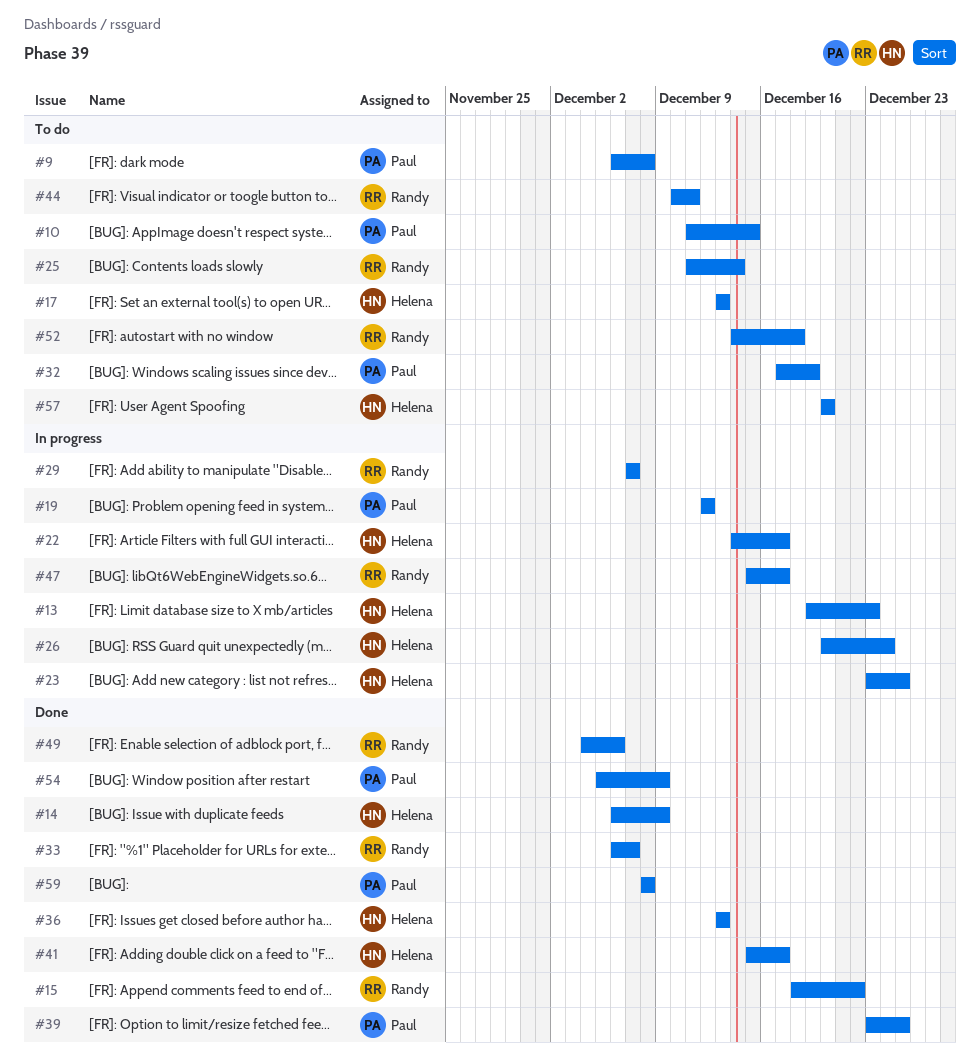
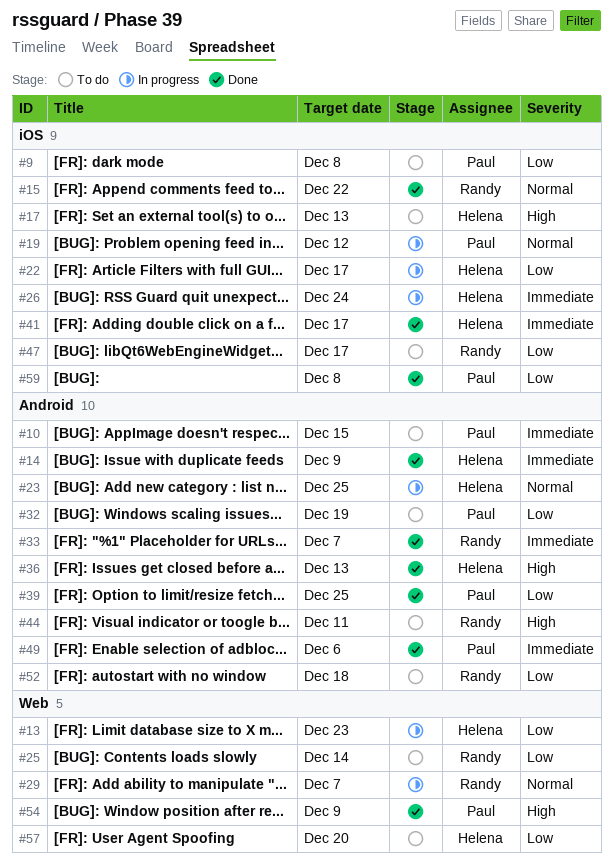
#47, status: In progress -> To do
#49, owner: Randy -> Paul

